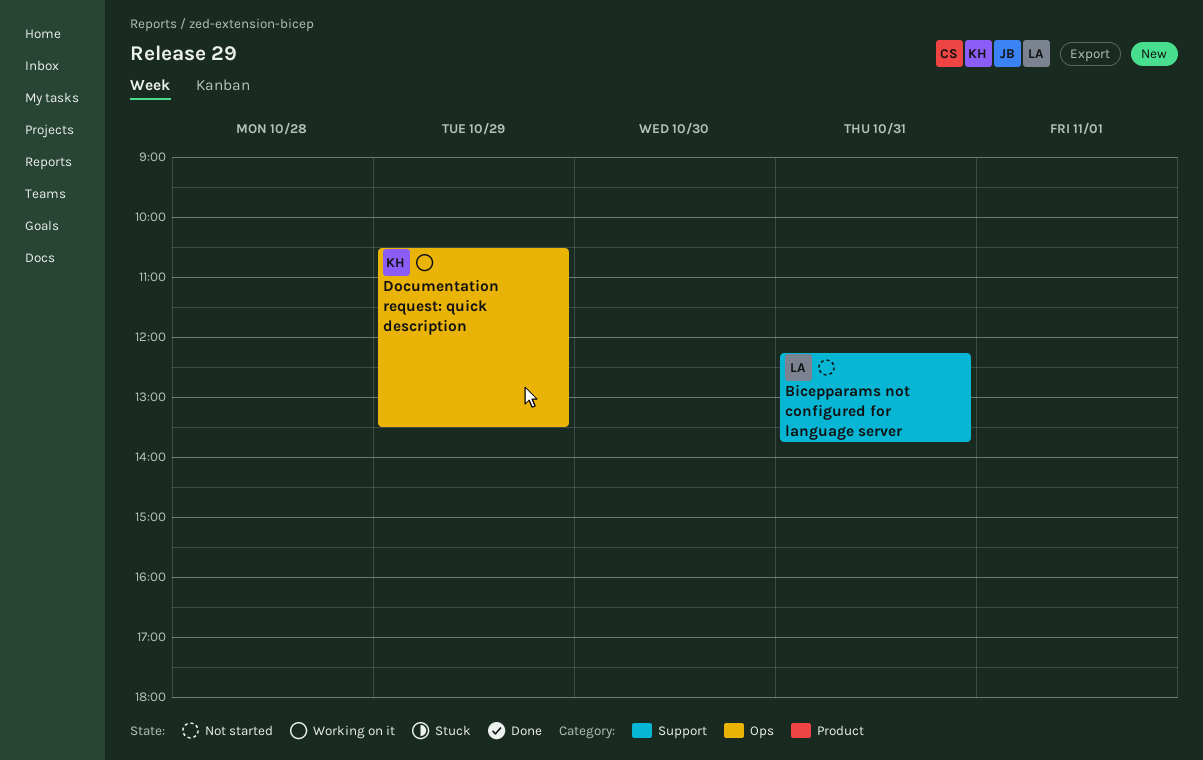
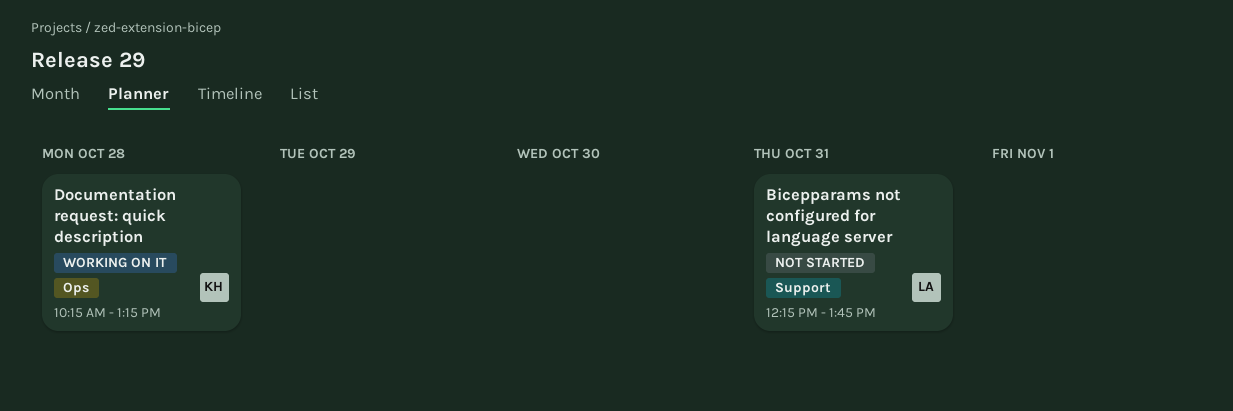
Documentation request: quick description, day: Oct 29 -> Oct 28
Documentation request: quick description, begins: 10:30 -> 10:15
Documentation request: quick description, ends: 13:30 -> 13:15

